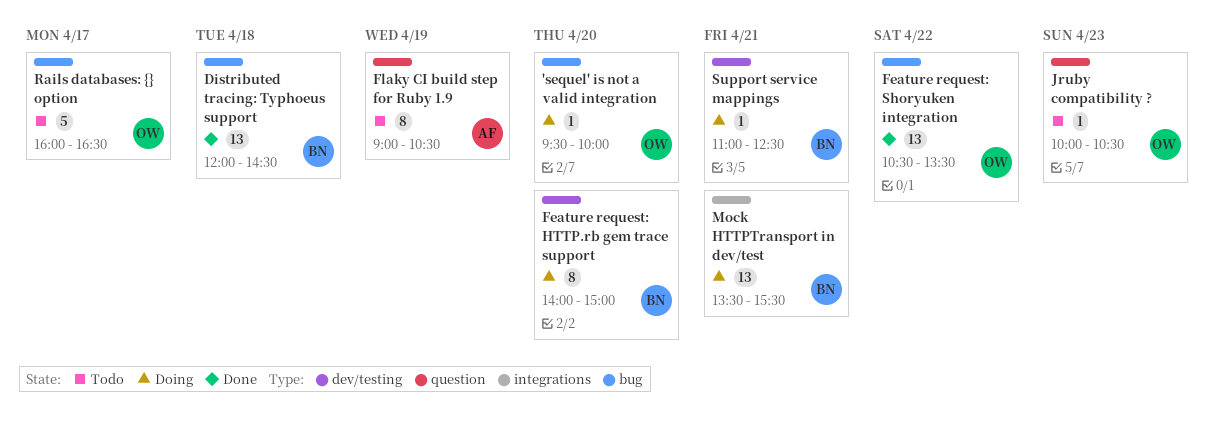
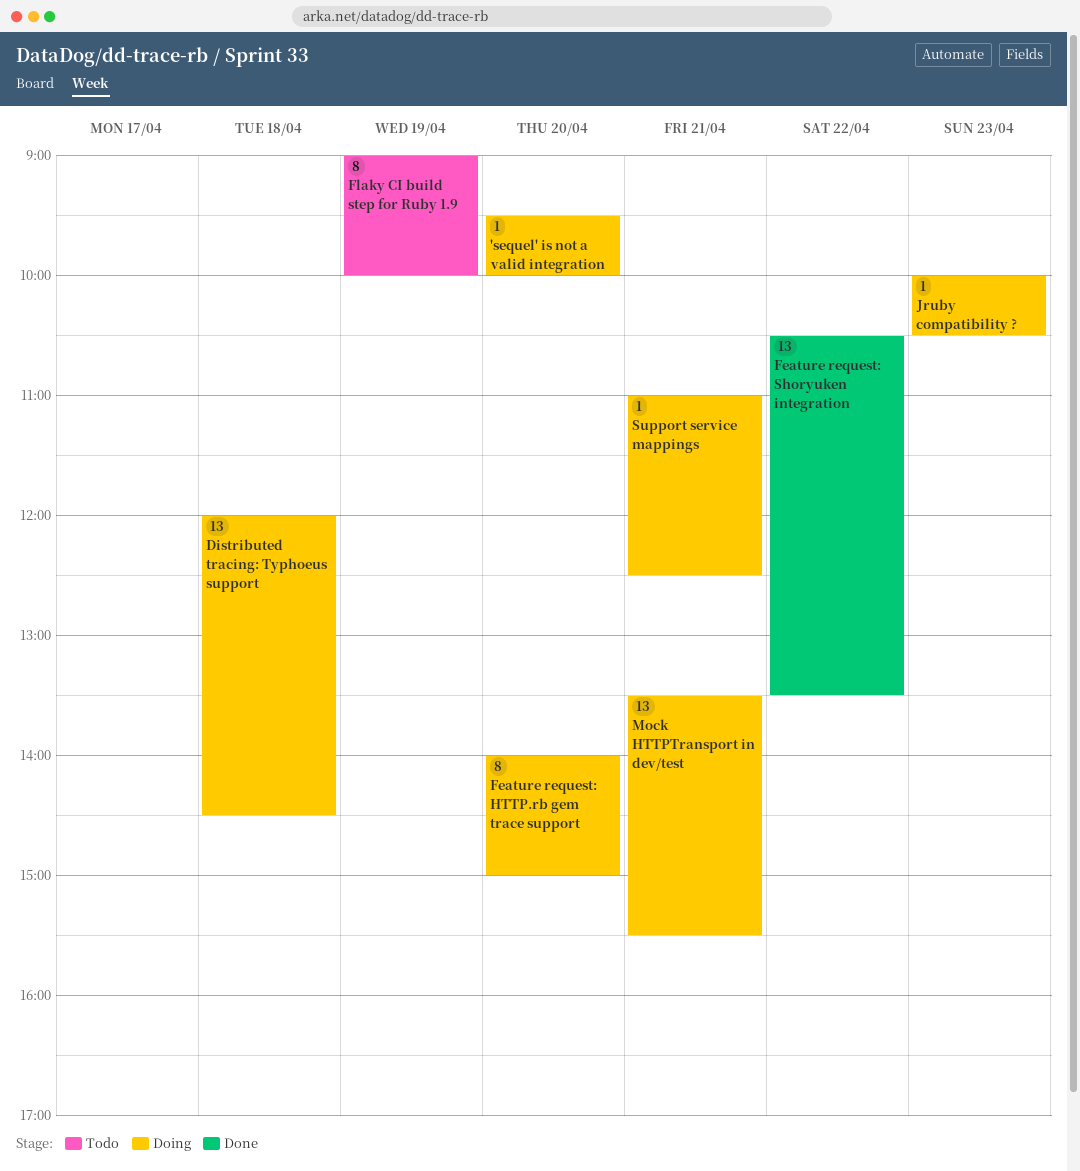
Distributed tracing: Typhoeus support, status: Done -> Doing
Flaky CI build step for Ruby 1.9, ends: 10:30 -> 10:00
Jruby compatibility ?, status: Todo -> Doing
Rails databases: {} option: present -> none

